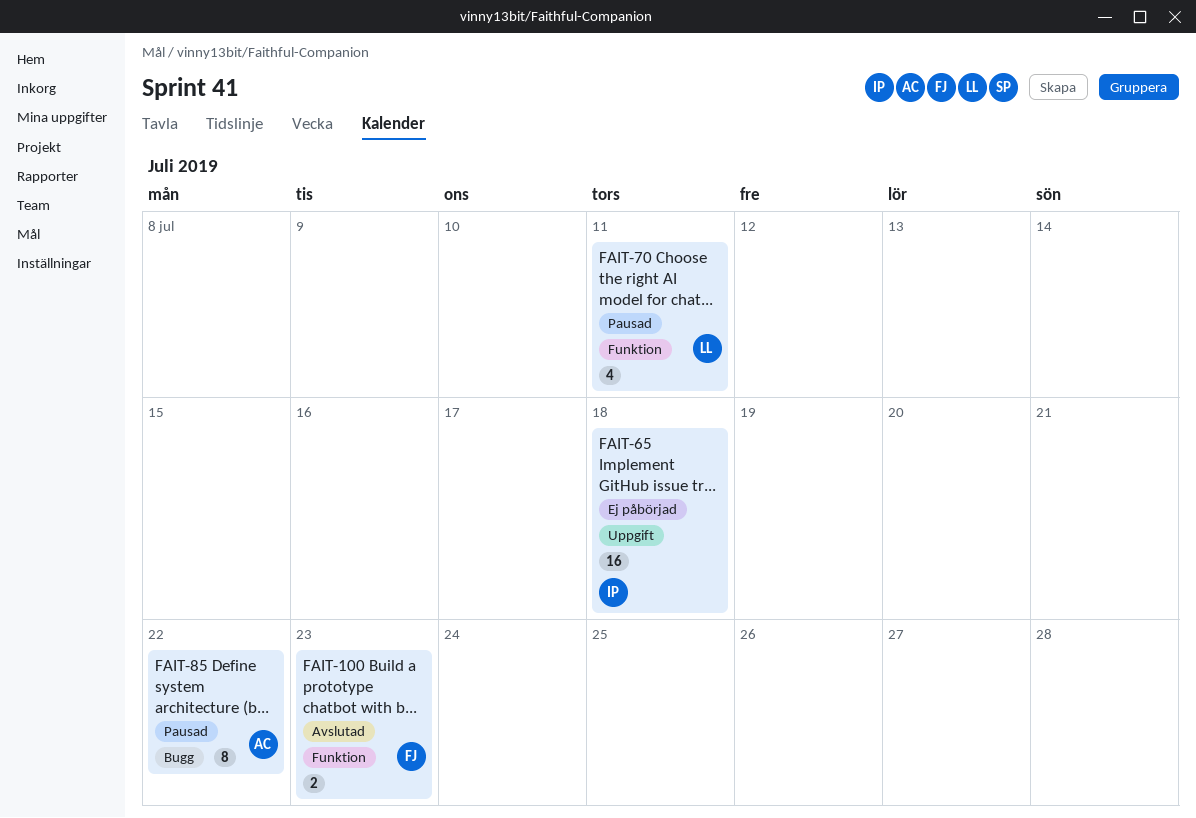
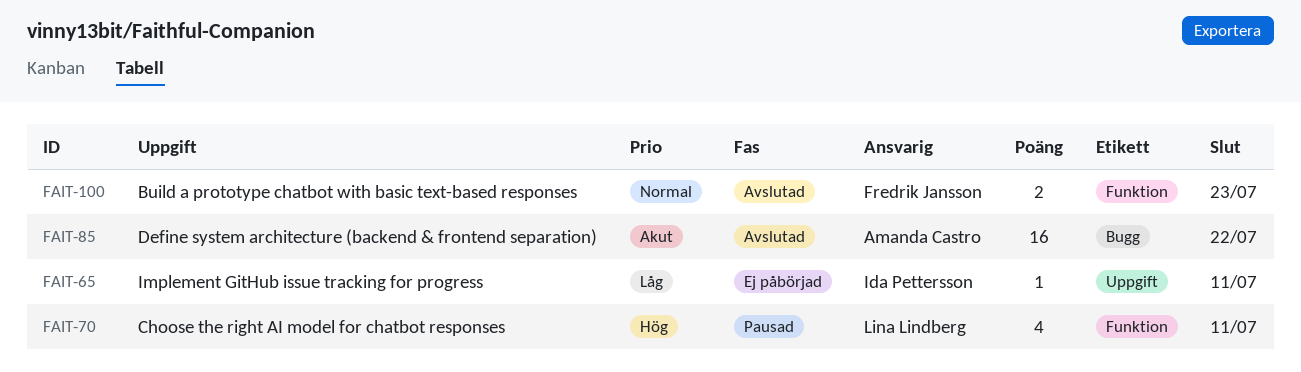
FAIT-65, estimate: 16 -> 1
FAIT-65, due: Jul 18 -> Jul 11
FAIT-85, status: Pausad -> Avslutad
FAIT-85, estimate: 8 -> 16

